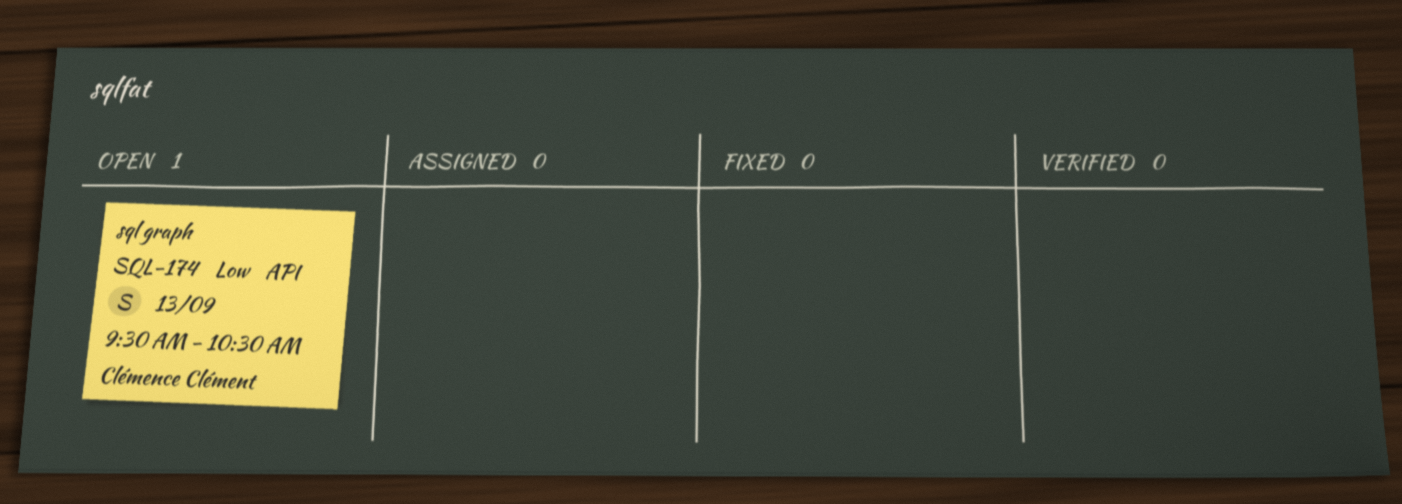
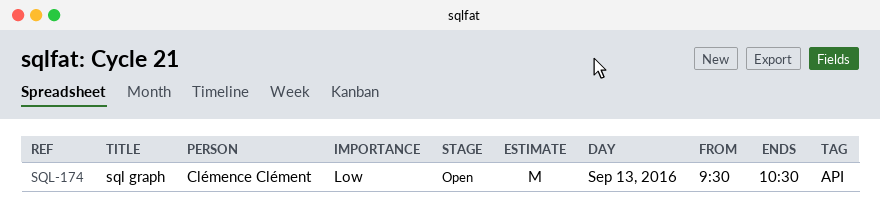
SQL-174, estimate: S -> M

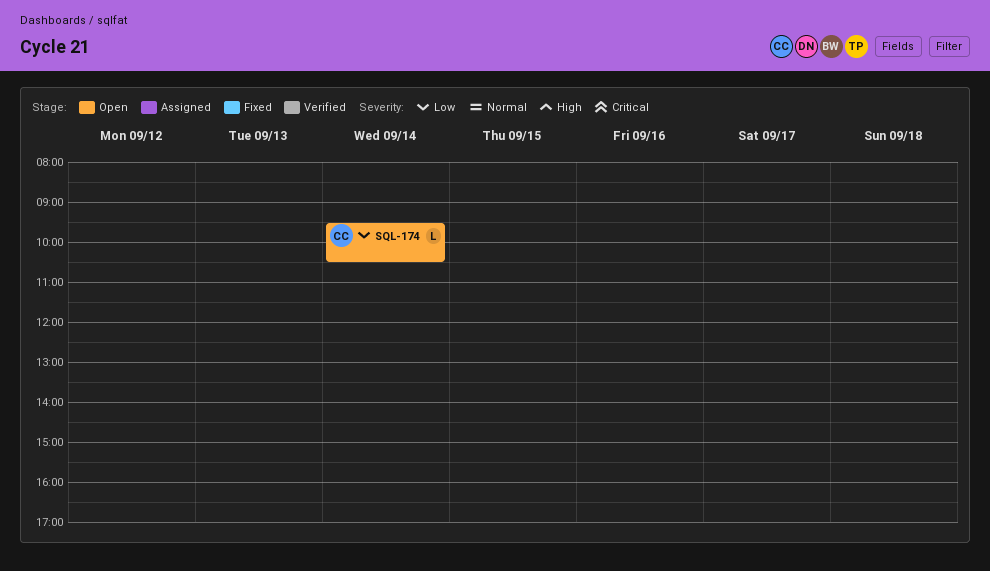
SQL-174, estimate: M -> L
SQL-174, day: Sep 13 -> Sep 14

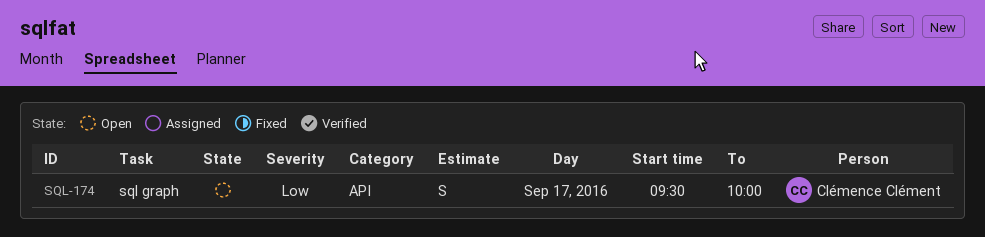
SQL-174, estimate: L -> S
SQL-174, day: Sep 14 -> Sep 17
SQL-174, ends: 10:30 -> 10:00

